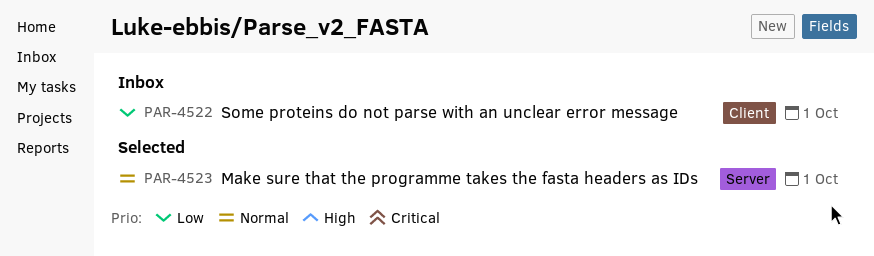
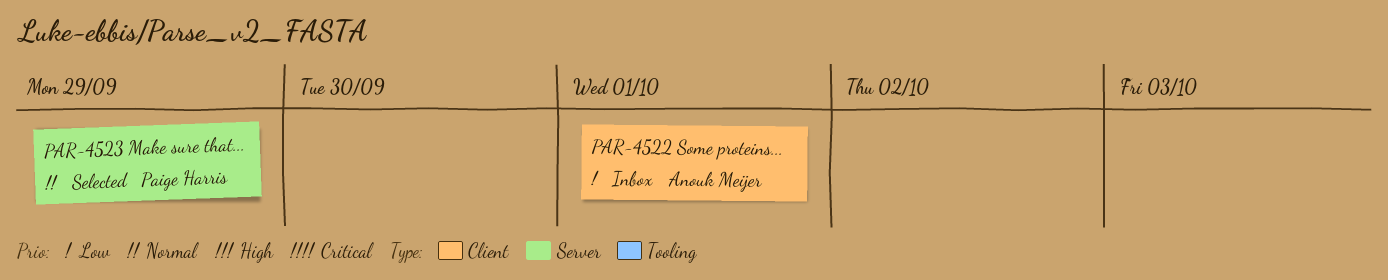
PAR-4523, due: Oct 1 -> Sep 29

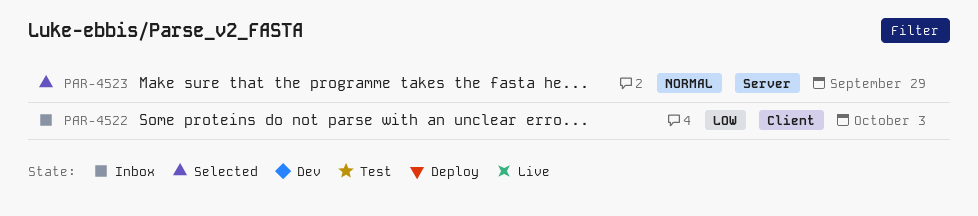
PAR-4522, due: Oct 1 -> Oct 3

